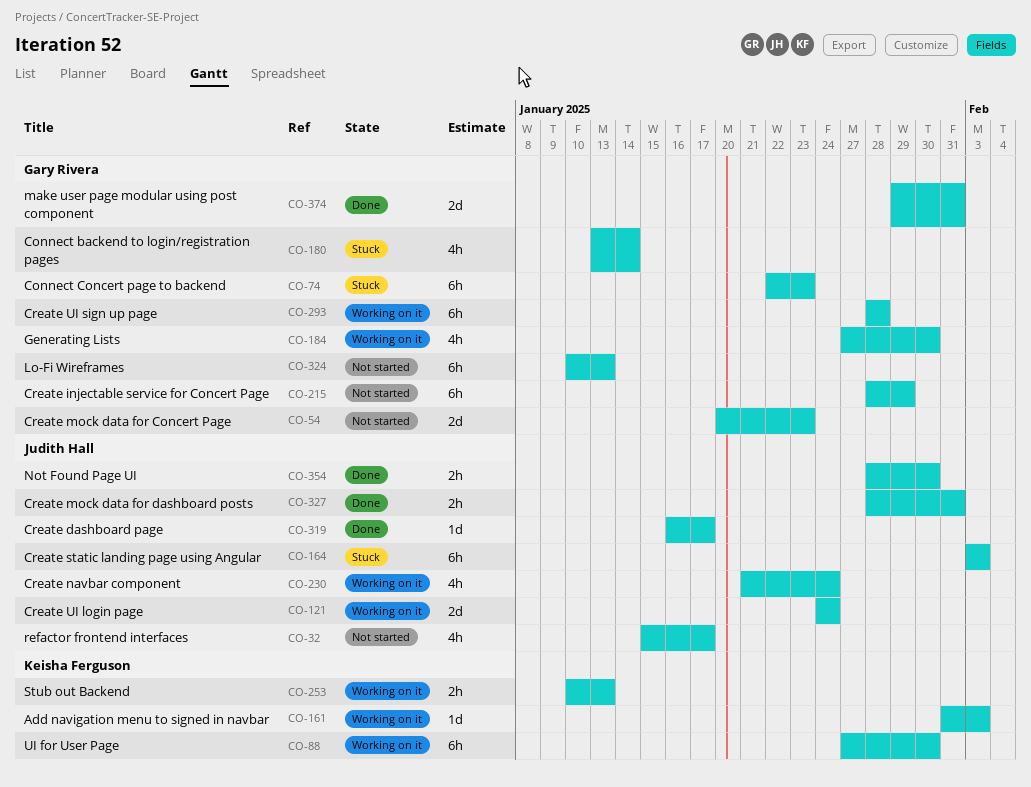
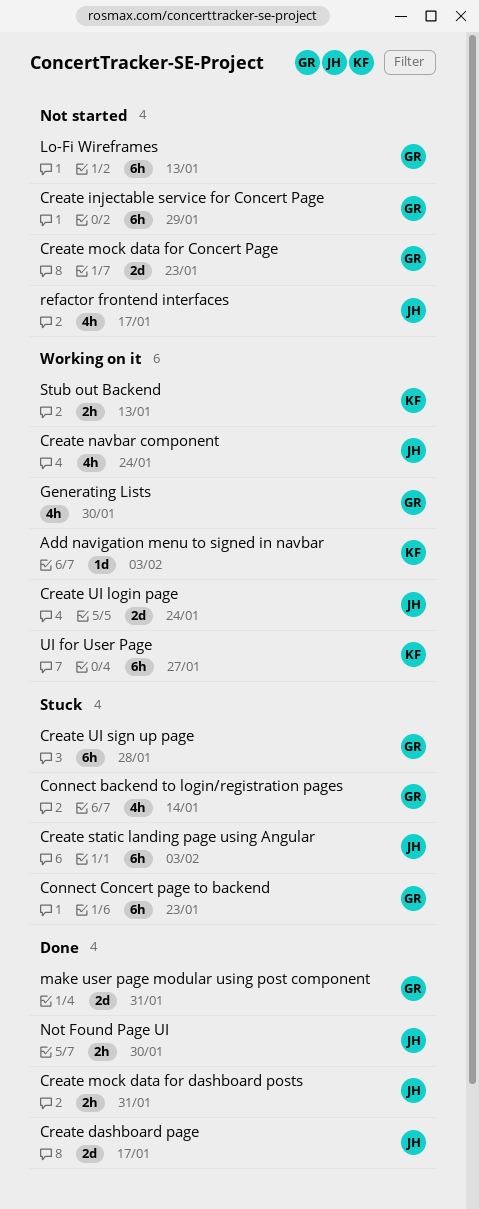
Create dashboard page, estimate: 1d -> 2d
Create UI sign up page, status: Working on it -> Stuck
UI for User Page, due: Jan 30 -> Jan 27

